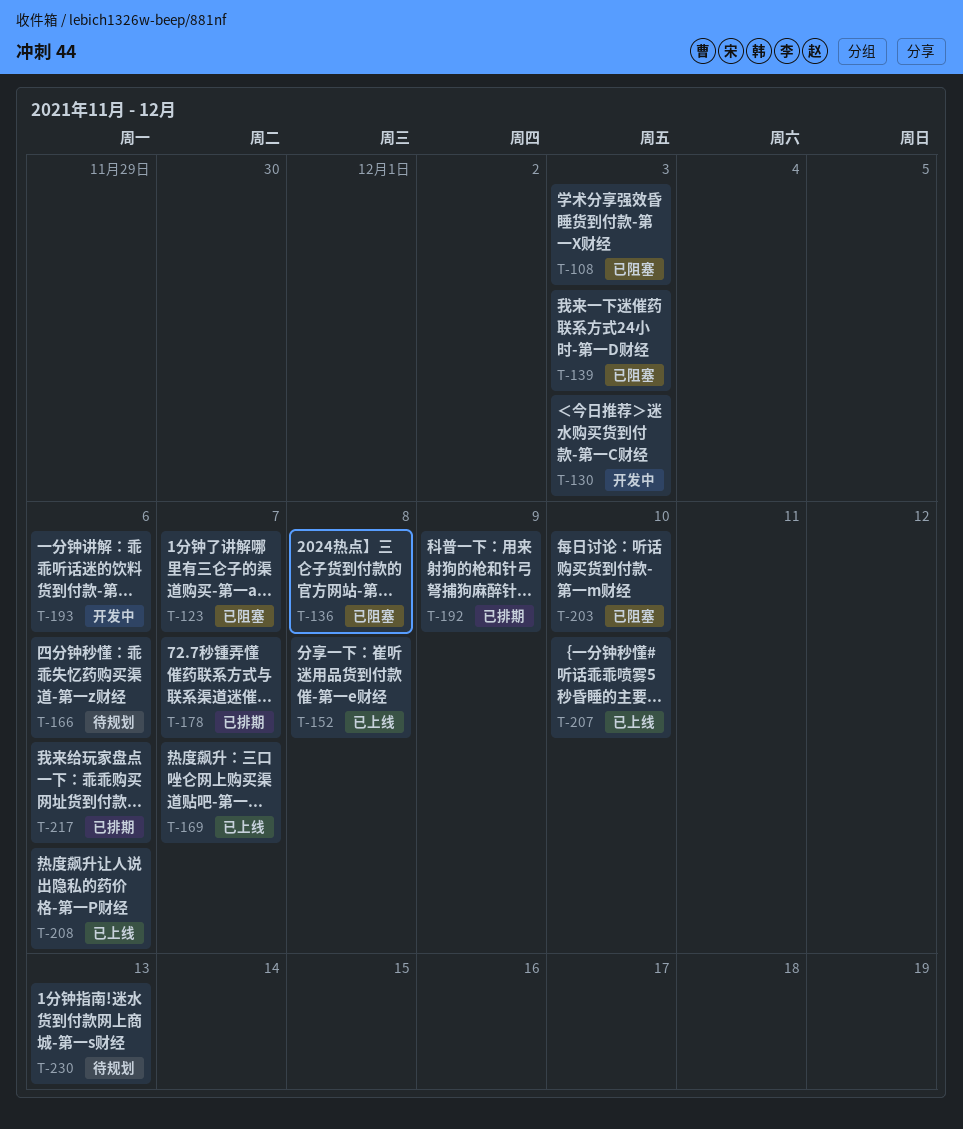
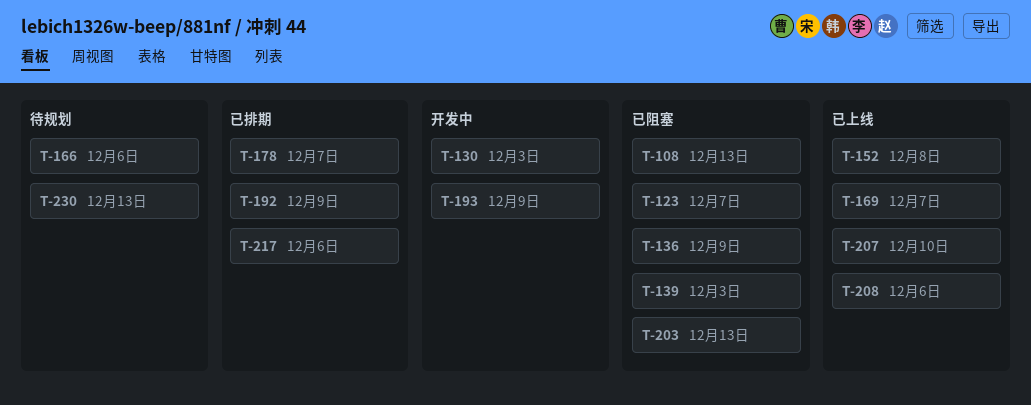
T-108, due: Dec 3 -> Dec 13
T-136, due: Dec 8 -> Dec 9
T-193, due: Dec 6 -> Dec 9
T-203, due: Dec 10 -> Dec 13

